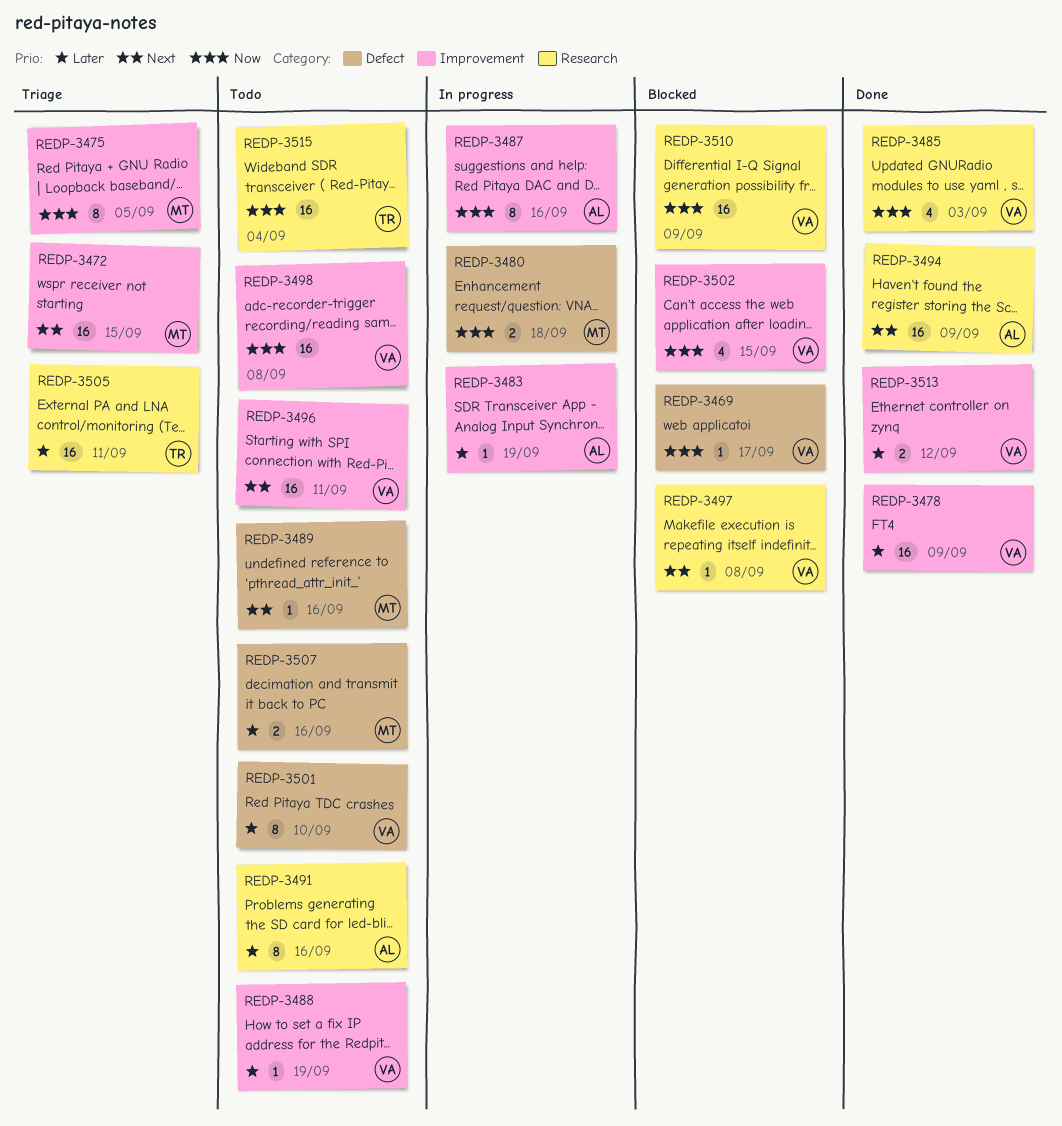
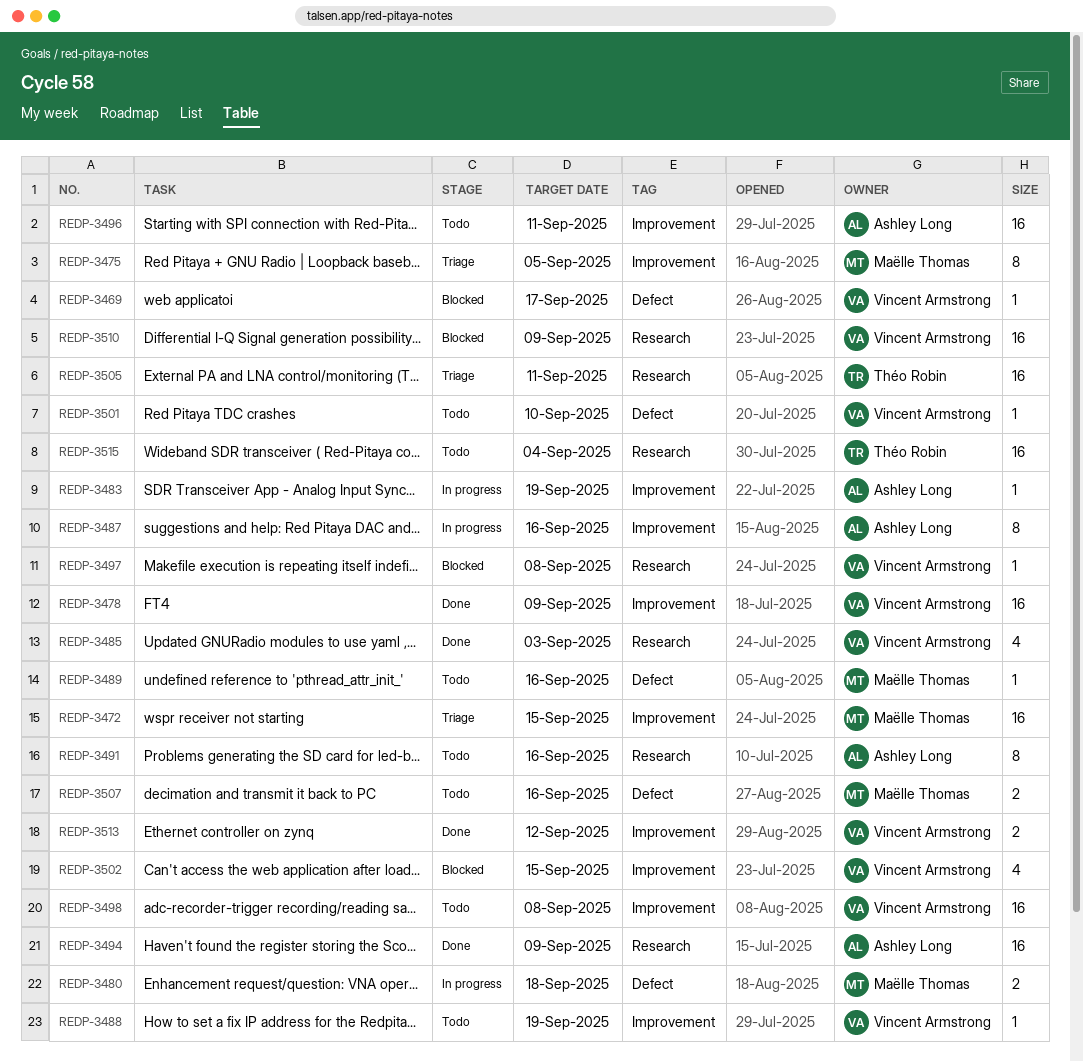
REDP-3496, owner: Vincent Armstrong -> Ashley Long
REDP-3501, estimate: 8 -> 1

